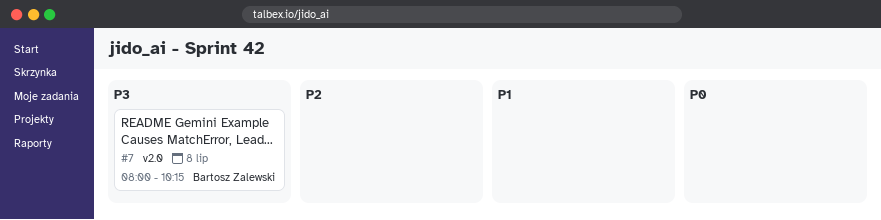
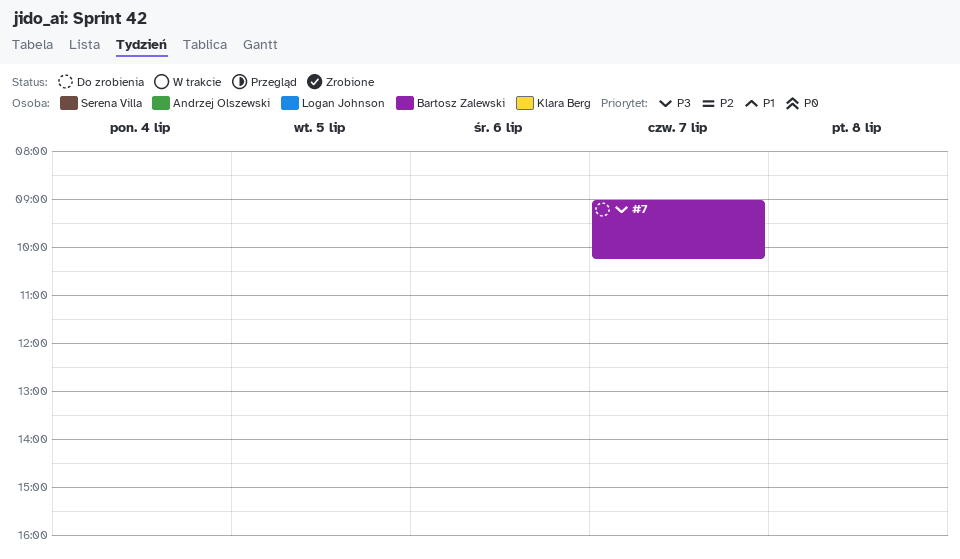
#7, day: Jul 8 -> Jul 7
#7, begins: 08:00 -> 09:00

